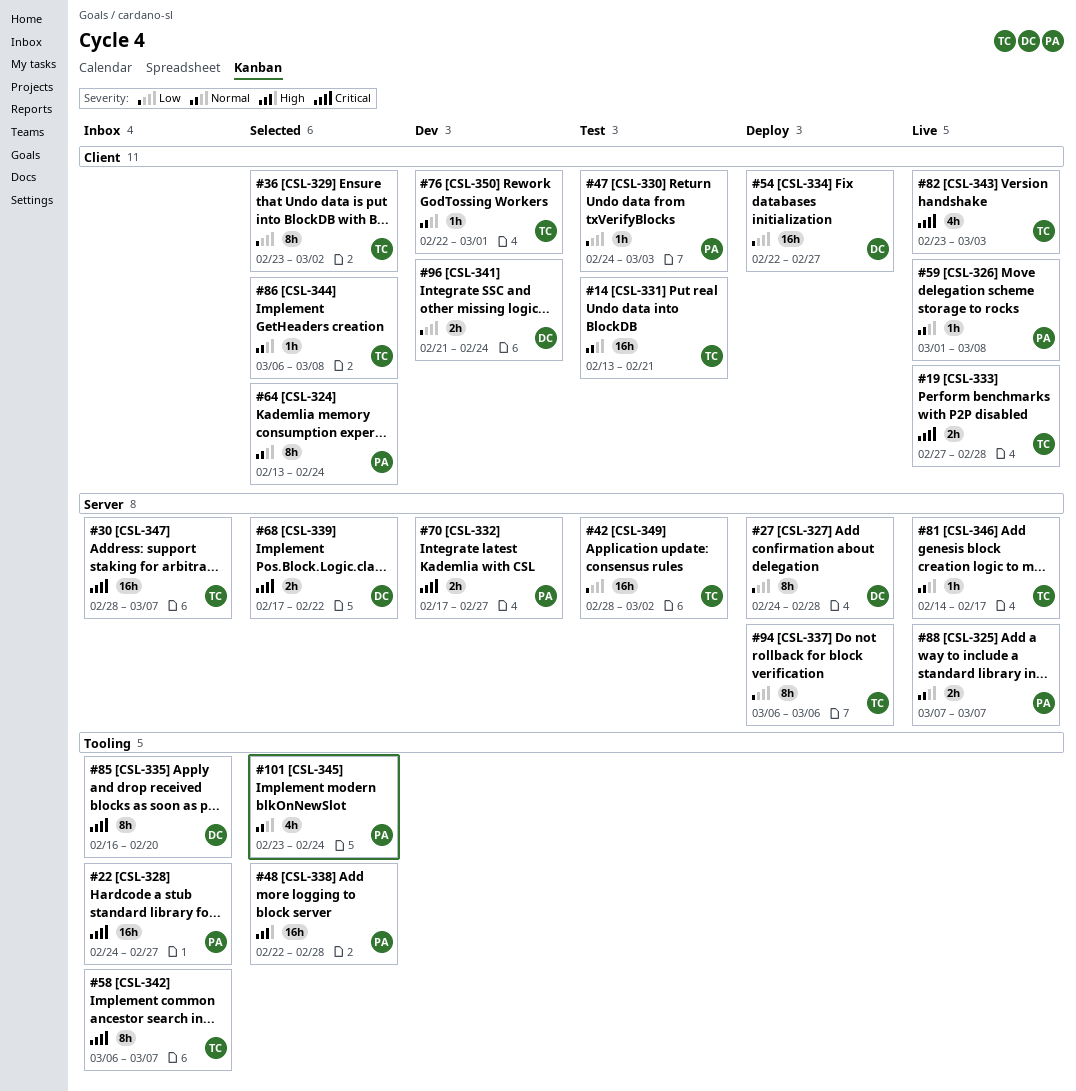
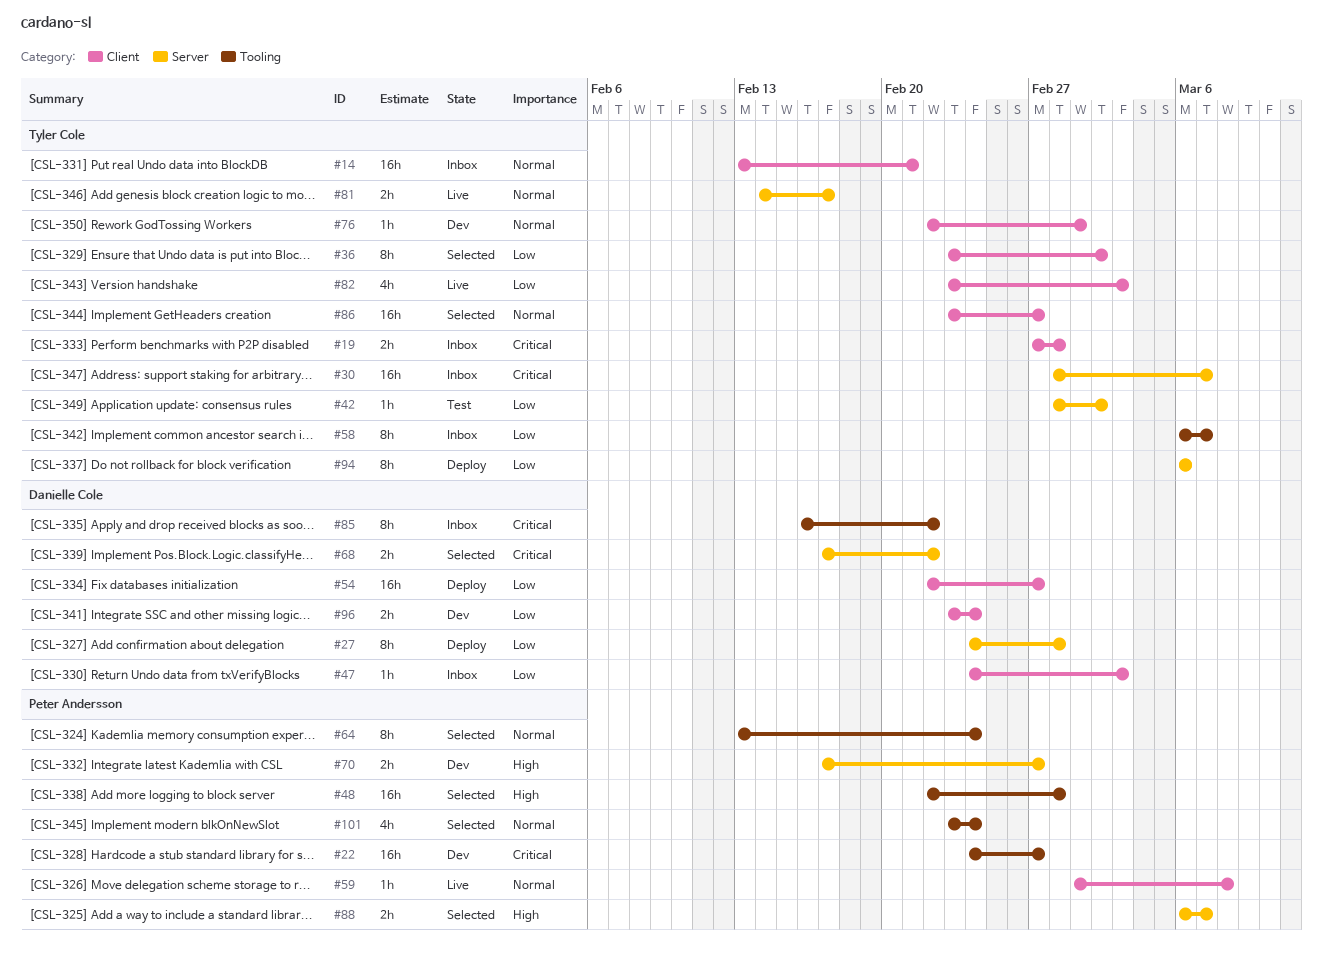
#14, status: Test -> Inbox
#19, status: Live -> Inbox
#22, status: Inbox -> Dev
#42, estimate: 16h -> 1h
#47, status: Test -> Inbox
#47, owner: Peter Andersson -> Danielle Cole
#58, priority: Critical -> Low
#64, label: Client -> Tooling
#70, priority: Critical -> High
#81, estimate: 1h -> 2h
#82, priority: Critical -> Low
#85, due: Feb 20 -> Feb 22
#86, estimate: 1h -> 16h
#86, start: Mar 6 -> Feb 23
#86, due: Mar 8 -> Feb 27
#88, status: Live -> Selected
#88, priority: Normal -> High
#88, start: Mar 7 -> Mar 6
#96, start: Feb 21 -> Feb 23

